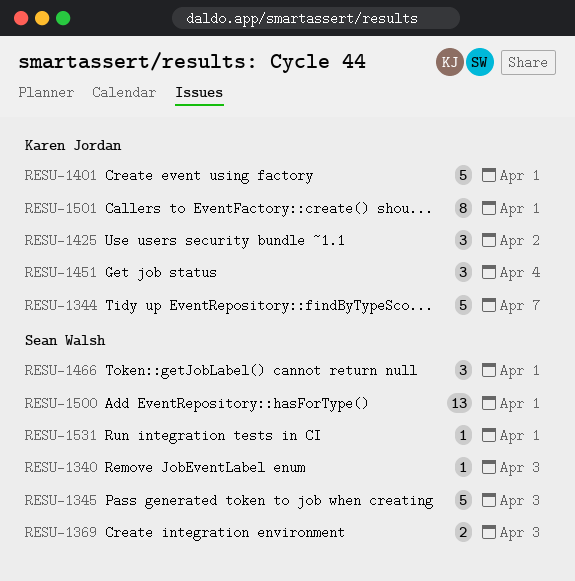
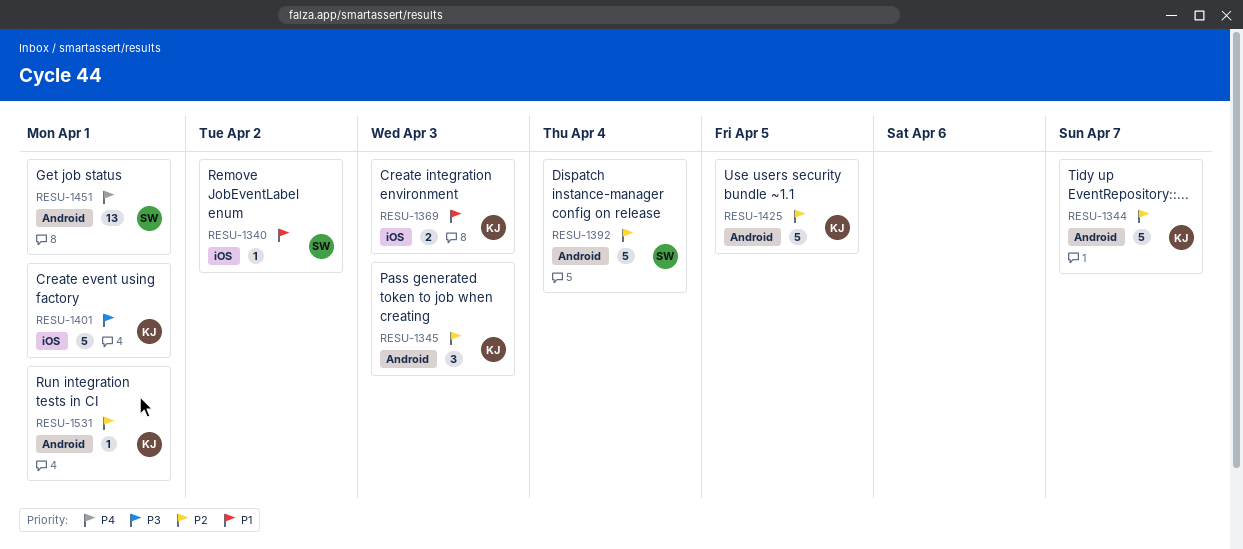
RESU-1340, due: Apr 3 -> Apr 2
RESU-1345, owner: Sean Walsh -> Karen Jordan
RESU-1345, estimate: 5 -> 3
RESU-1369, owner: Sean Walsh -> Karen Jordan
RESU-1392: none -> present
RESU-1425, estimate: 3 -> 5
RESU-1425, due: Apr 2 -> Apr 5
RESU-1451, owner: Karen Jordan -> Sean Walsh
RESU-1451, estimate: 3 -> 13
RESU-1451, due: Apr 4 -> Apr 1
RESU-1466: present -> none
RESU-1500: present -> none
RESU-1501: present -> none
RESU-1531, owner: Sean Walsh -> Karen Jordan

